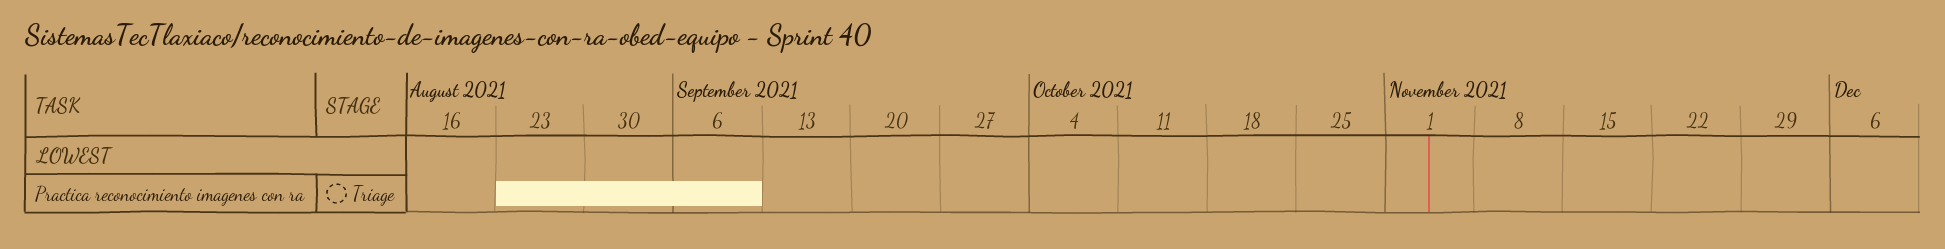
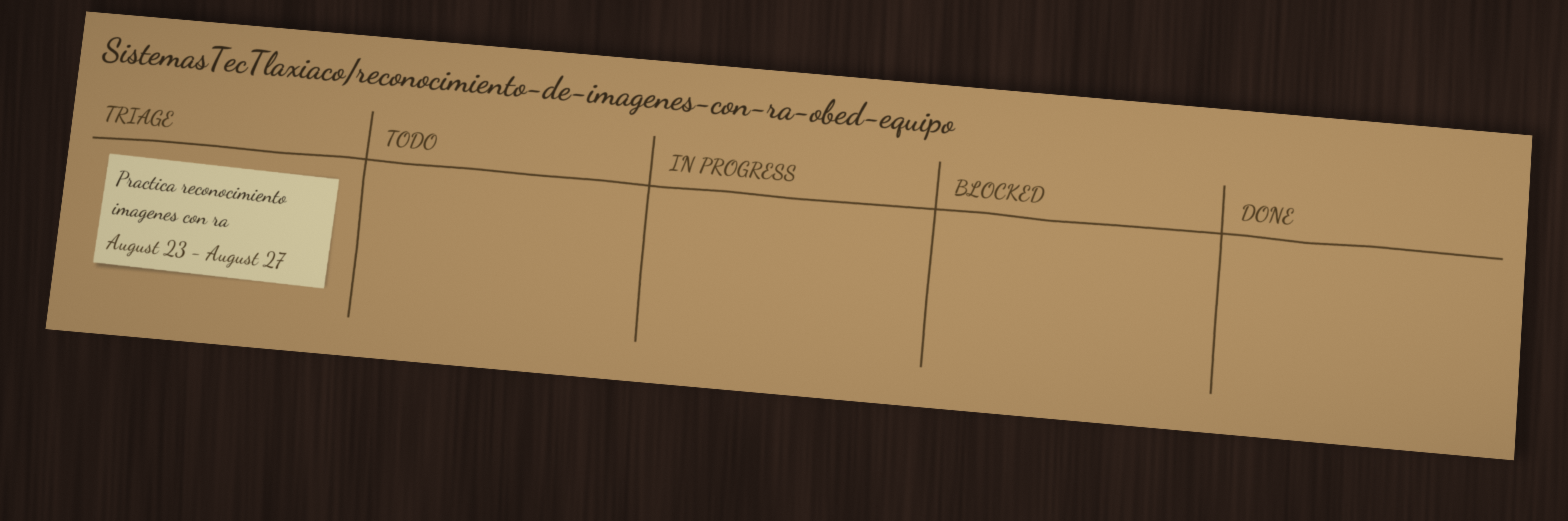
Practica reconocimiento imagenes con ra, due: Sep 10 -> Aug 27

